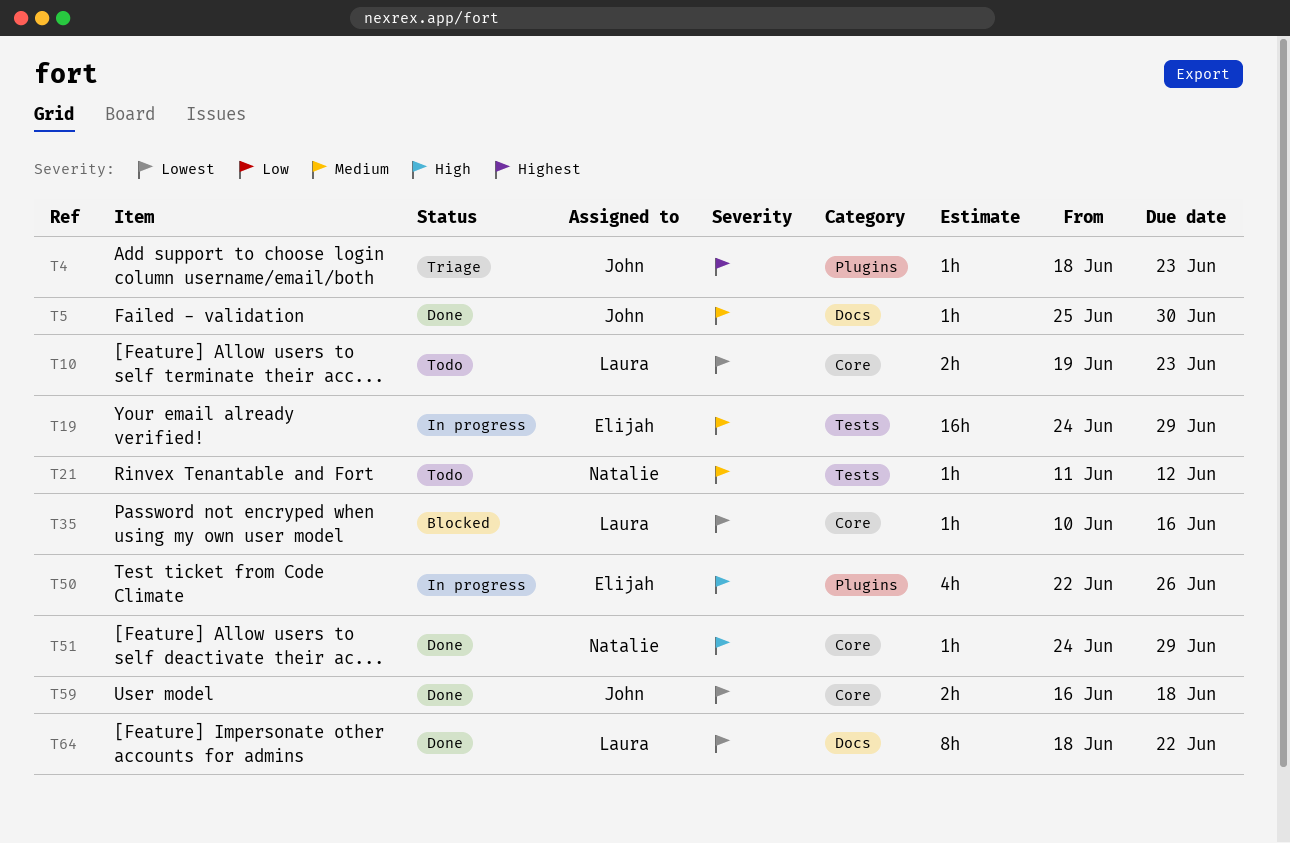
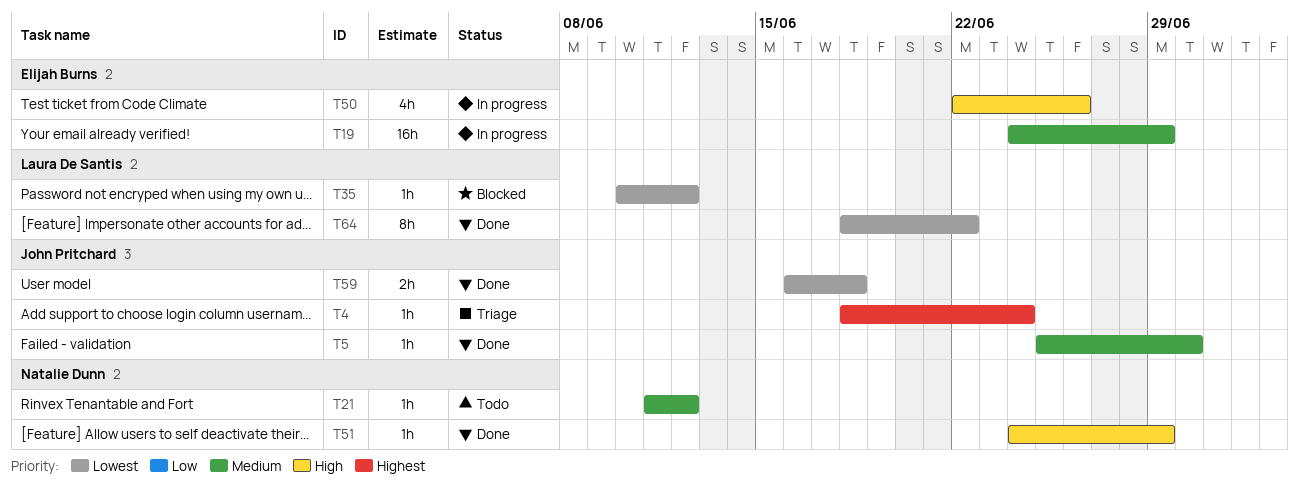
T4, due: Jun 23 -> Jun 24
T10: present -> none
T35, due: Jun 16 -> Jun 12

